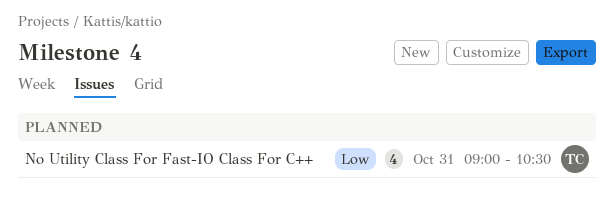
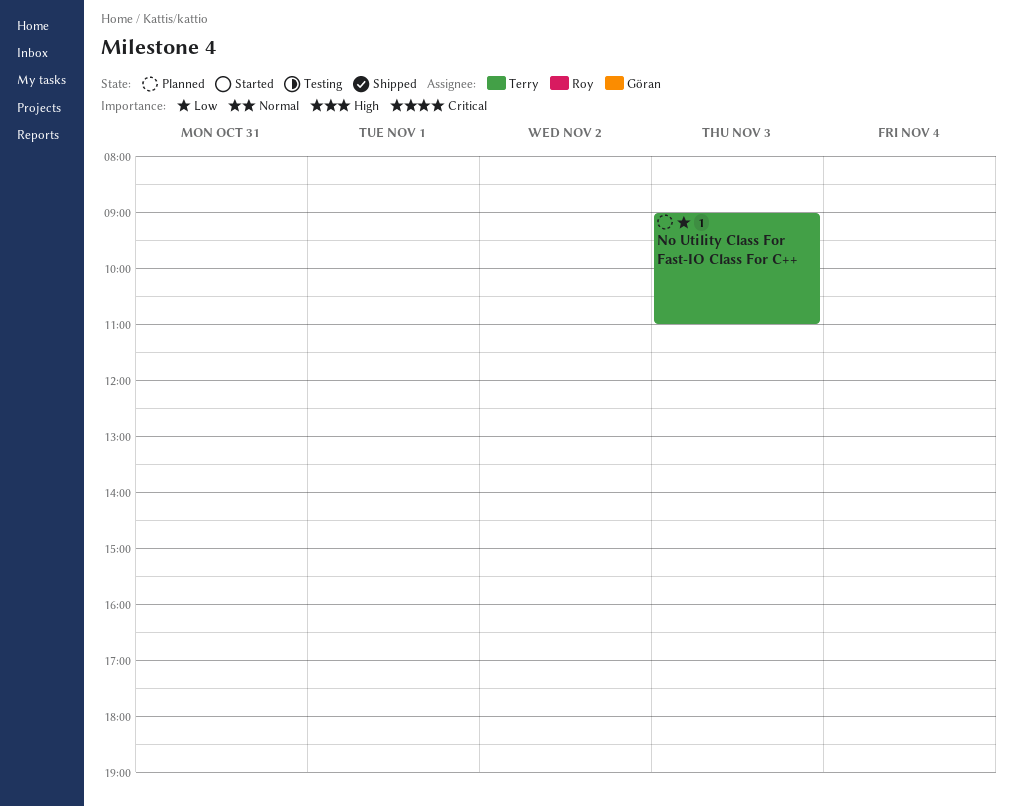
No Utility Class For Fast-IO Class For C++, estimate: 4 -> 1
No Utility Class For Fast-IO Class For C++, day: Oct 31 -> Nov 3
No Utility Class For Fast-IO Class For C++, ends: 10:30 -> 11:00

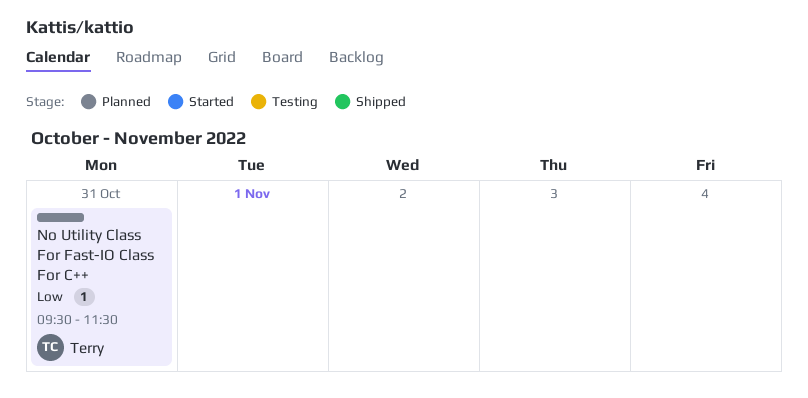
No Utility Class For Fast-IO Class For C++, day: Nov 3 -> Oct 31
No Utility Class For Fast-IO Class For C++, begins: 09:00 -> 09:30
No Utility Class For Fast-IO Class For C++, ends: 11:00 -> 11:30

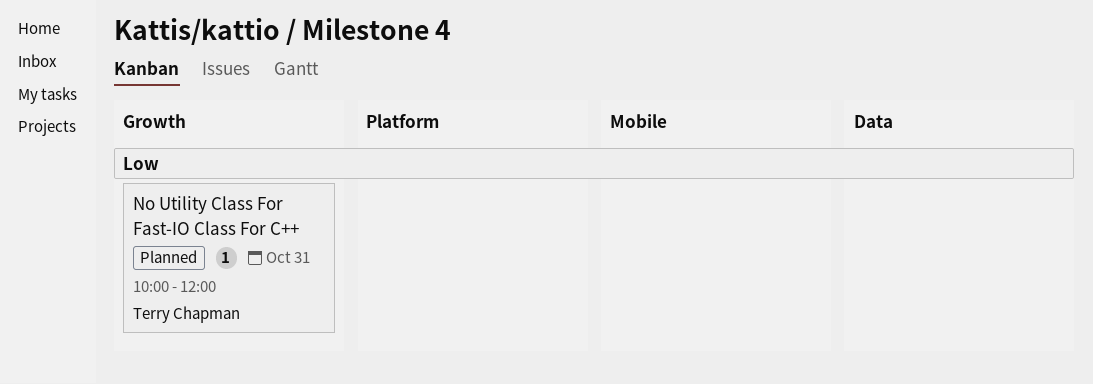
No Utility Class For Fast-IO Class For C++, begins: 09:30 -> 10:00
No Utility Class For Fast-IO Class For C++, ends: 11:30 -> 12:00

